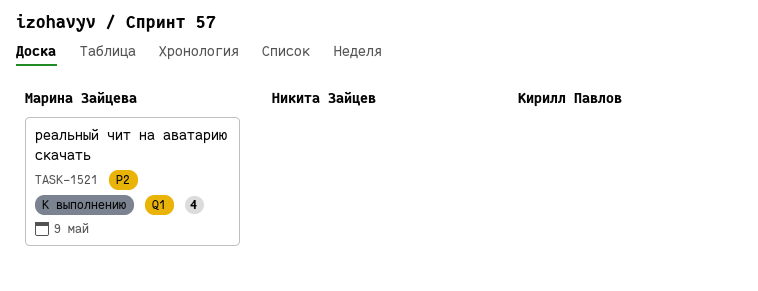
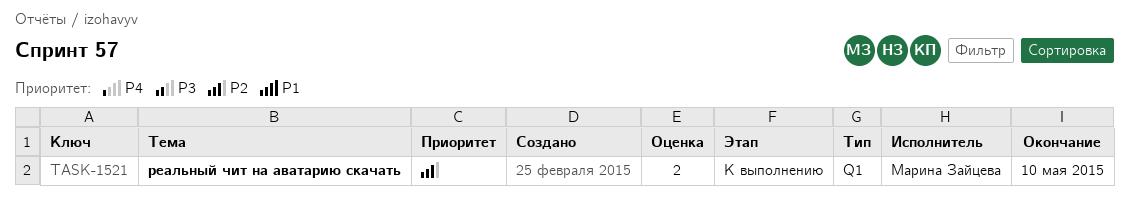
TASK-1521, estimate: 4 -> 2
TASK-1521, due: May 9 -> May 10

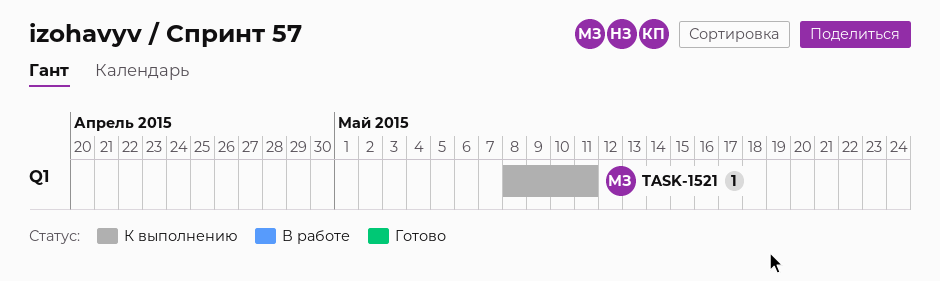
TASK-1521, estimate: 2 -> 1
TASK-1521, due: May 10 -> May 11

